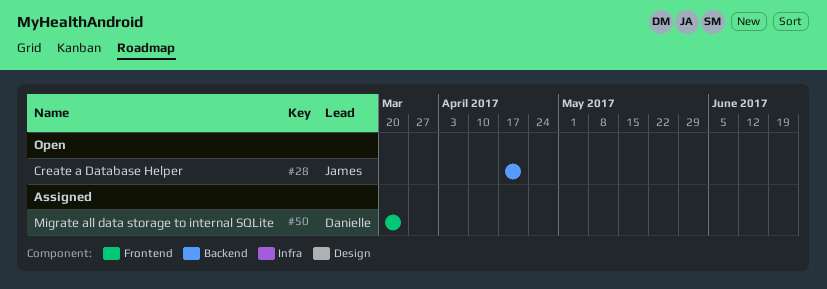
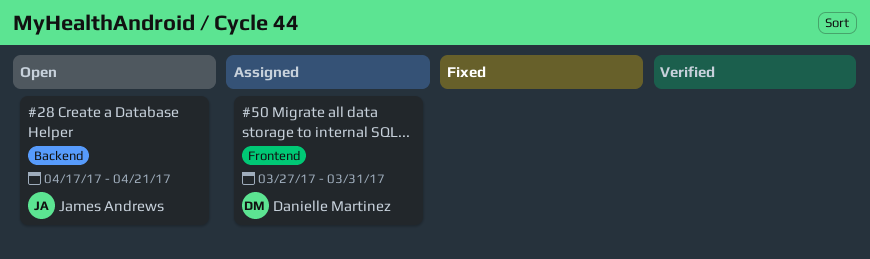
#50, start: Mar 20 -> Mar 27
#50, due: Mar 24 -> Mar 31

